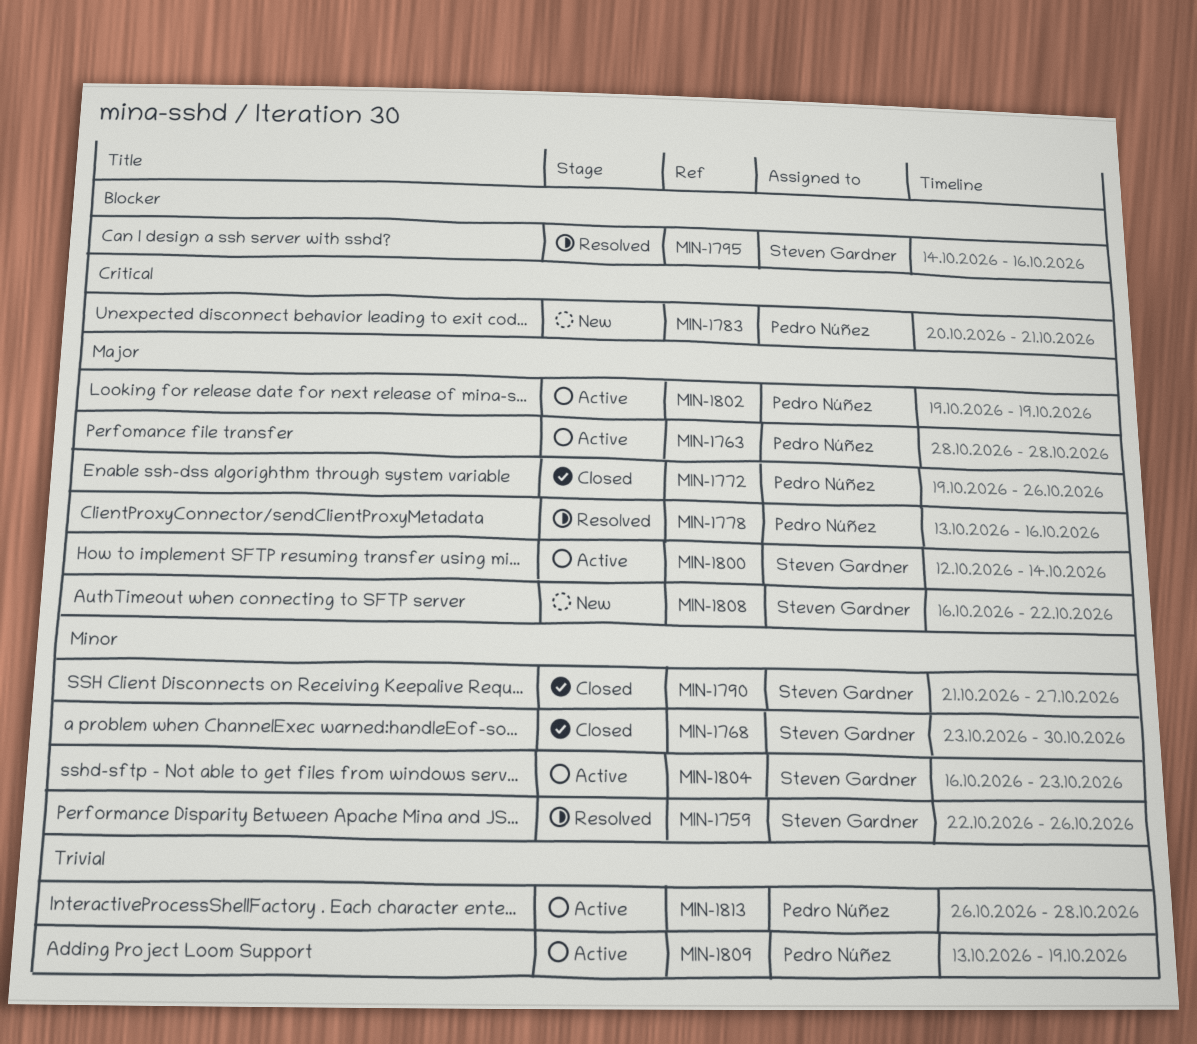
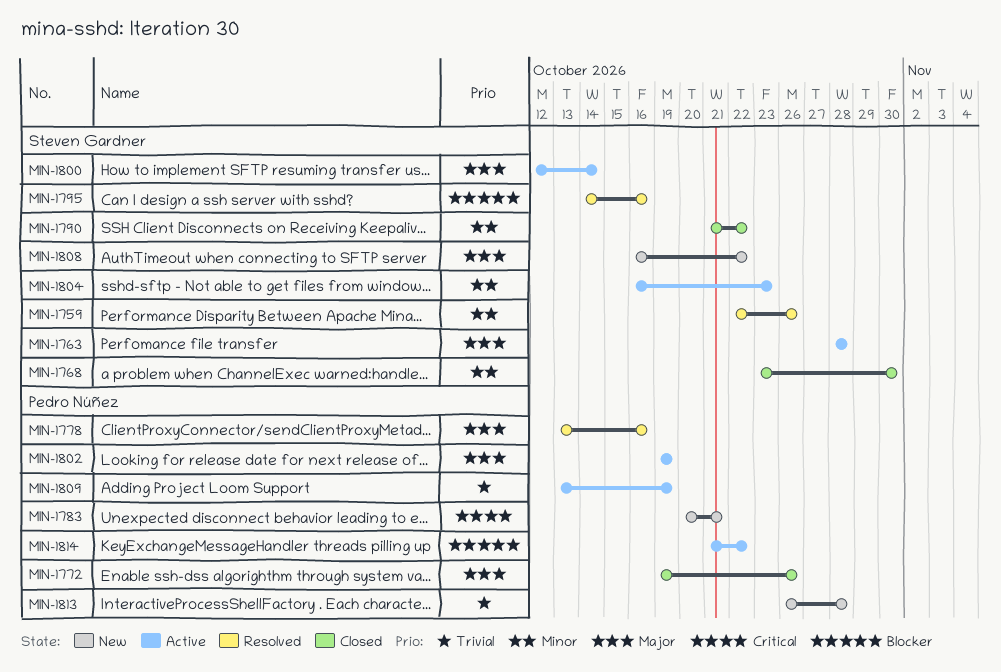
MIN-1763, owner: Pedro Núñez -> Steven Gardner
MIN-1790, due: Oct 27 -> Oct 22
MIN-1813, status: Active -> New
MIN-1814: none -> present

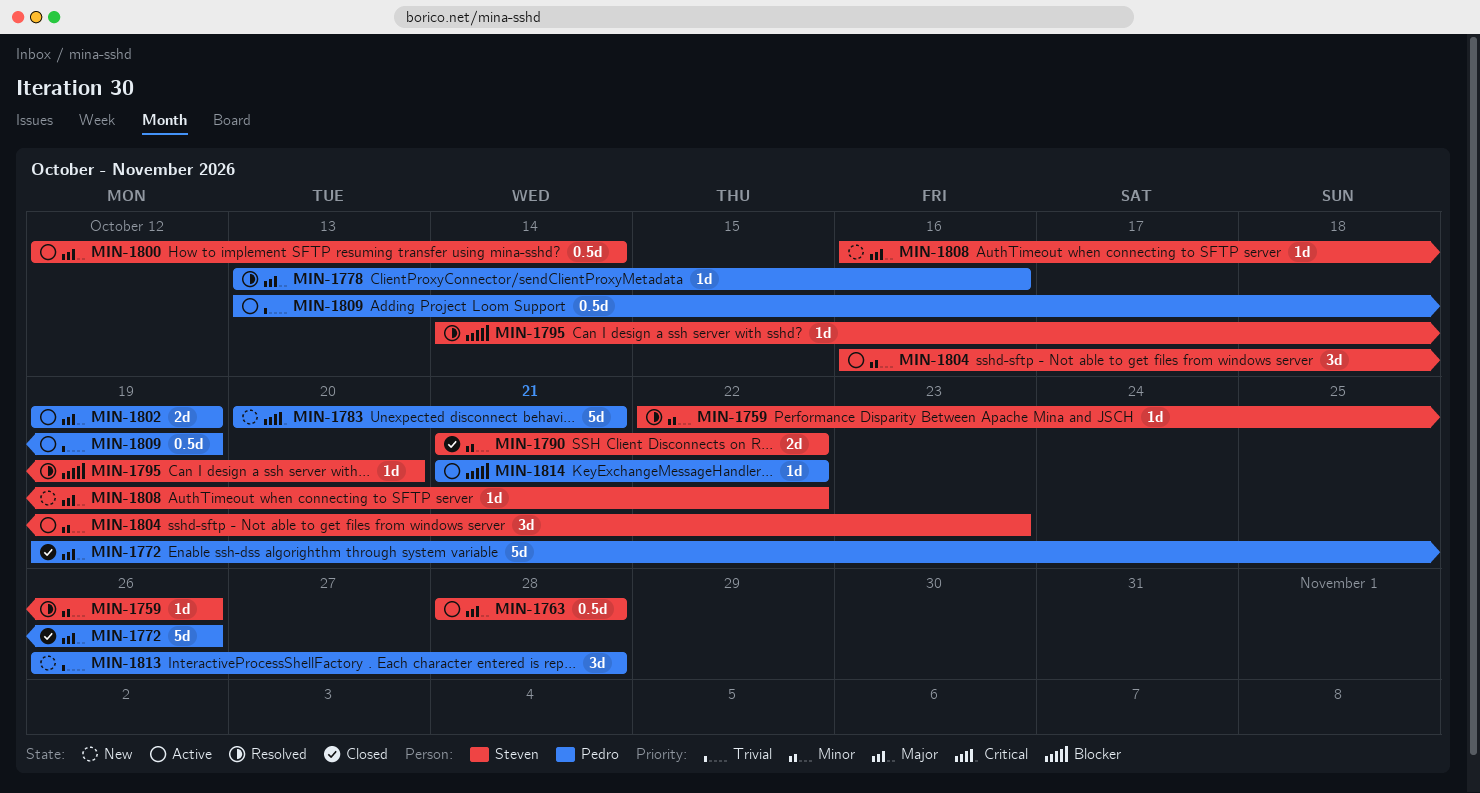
MIN-1768: present -> none
MIN-1795, due: Oct 16 -> Oct 20

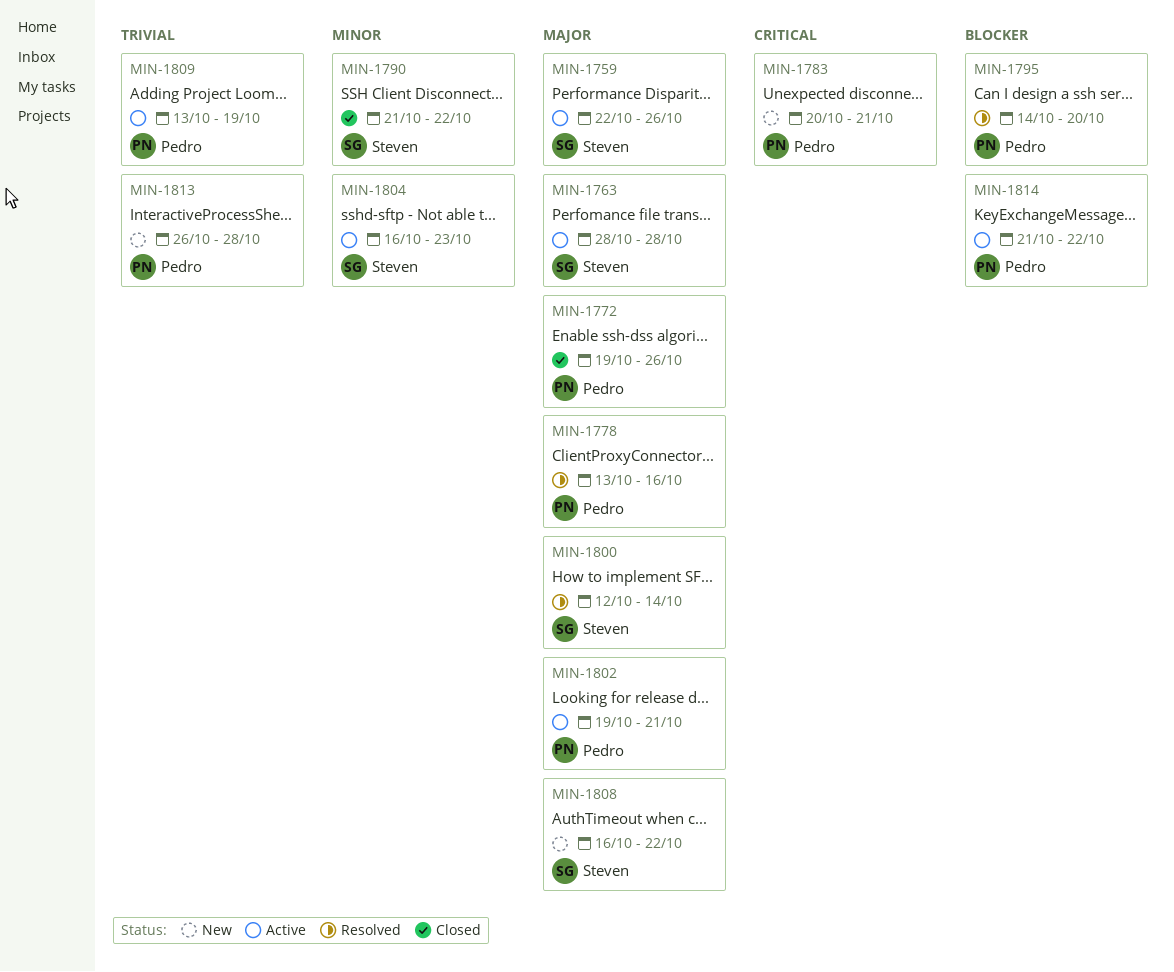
MIN-1759, status: Resolved -> Active
MIN-1759, priority: Minor -> Major
MIN-1795, owner: Steven -> Pedro
MIN-1800, status: Active -> Resolved
MIN-1802, due: Oct 19 -> Oct 21

